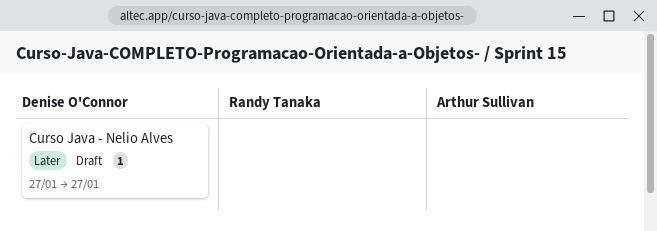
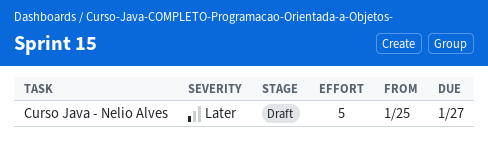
Curso Java - Nelio Alves, estimate: 1 -> 5
Curso Java - Nelio Alves, start: Jan 27 -> Jan 25

